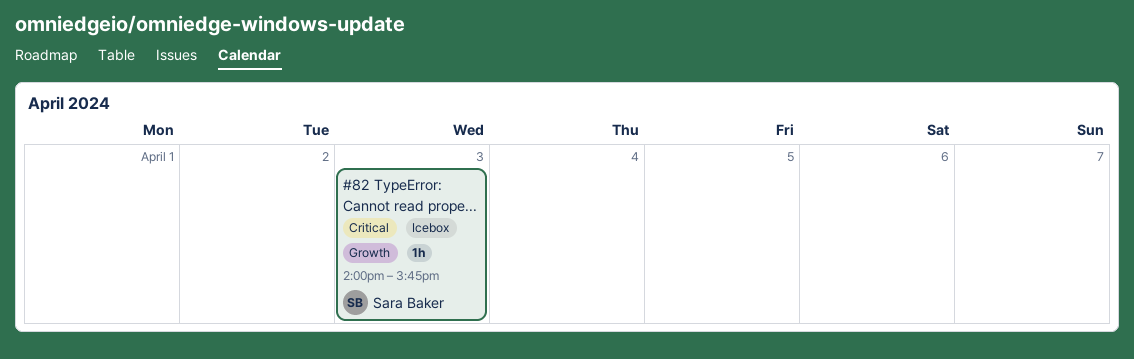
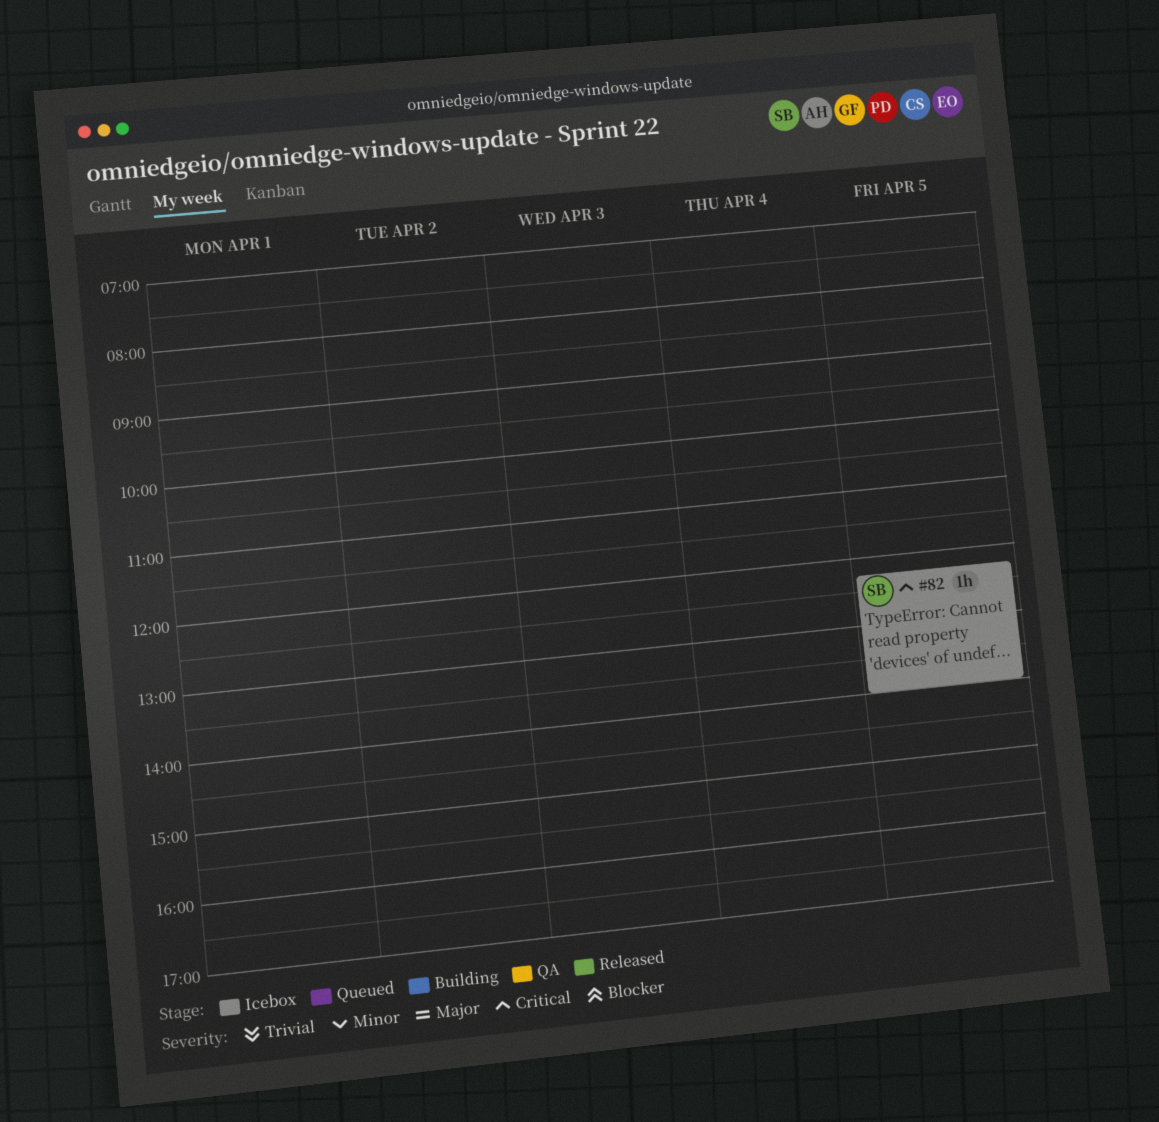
#82, day: Apr 3 -> Apr 5
#82, begins: 14:00 -> 12:15
#82, ends: 15:45 -> 14:00

